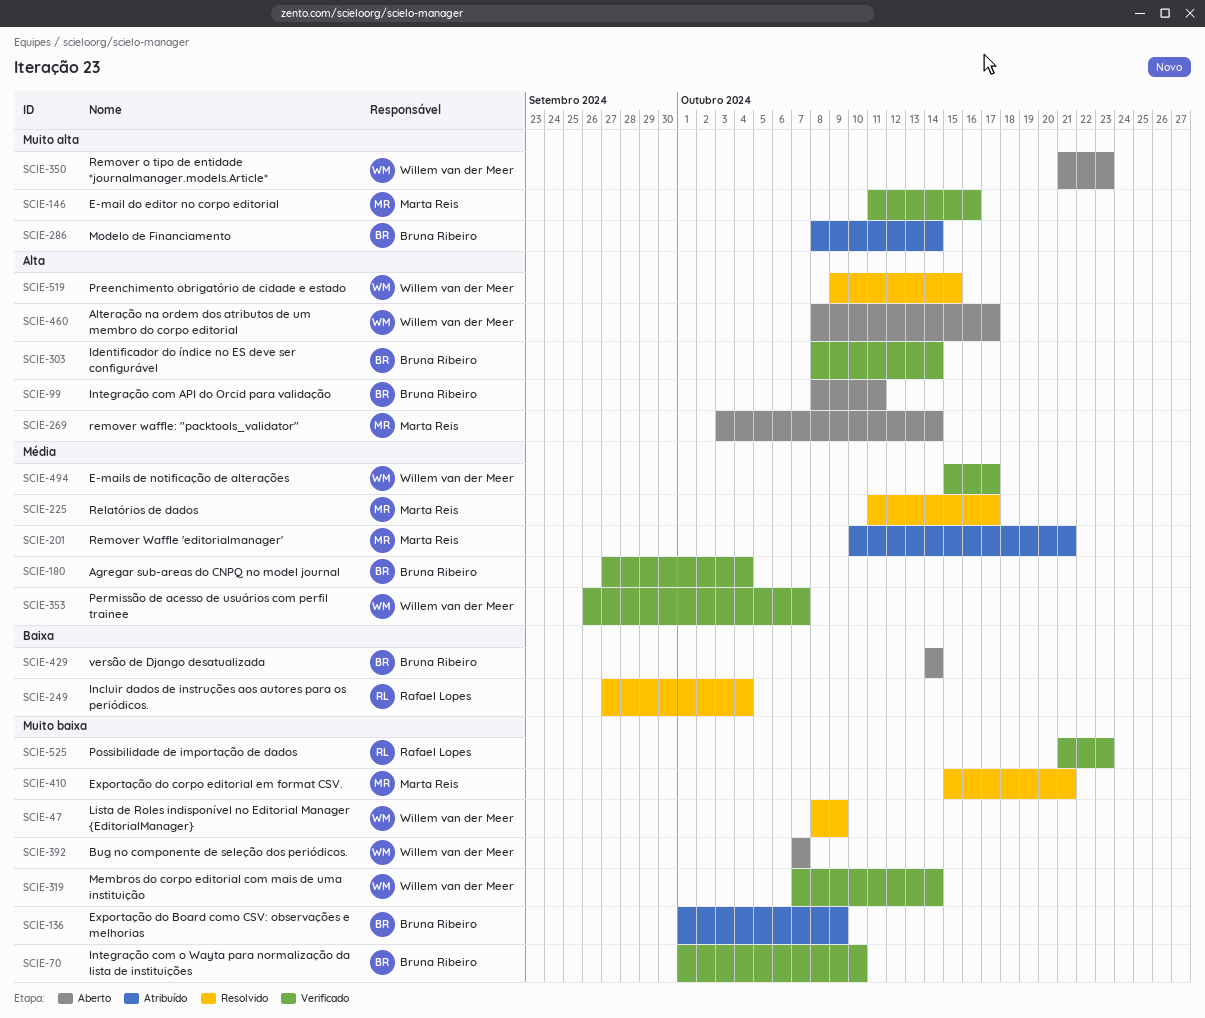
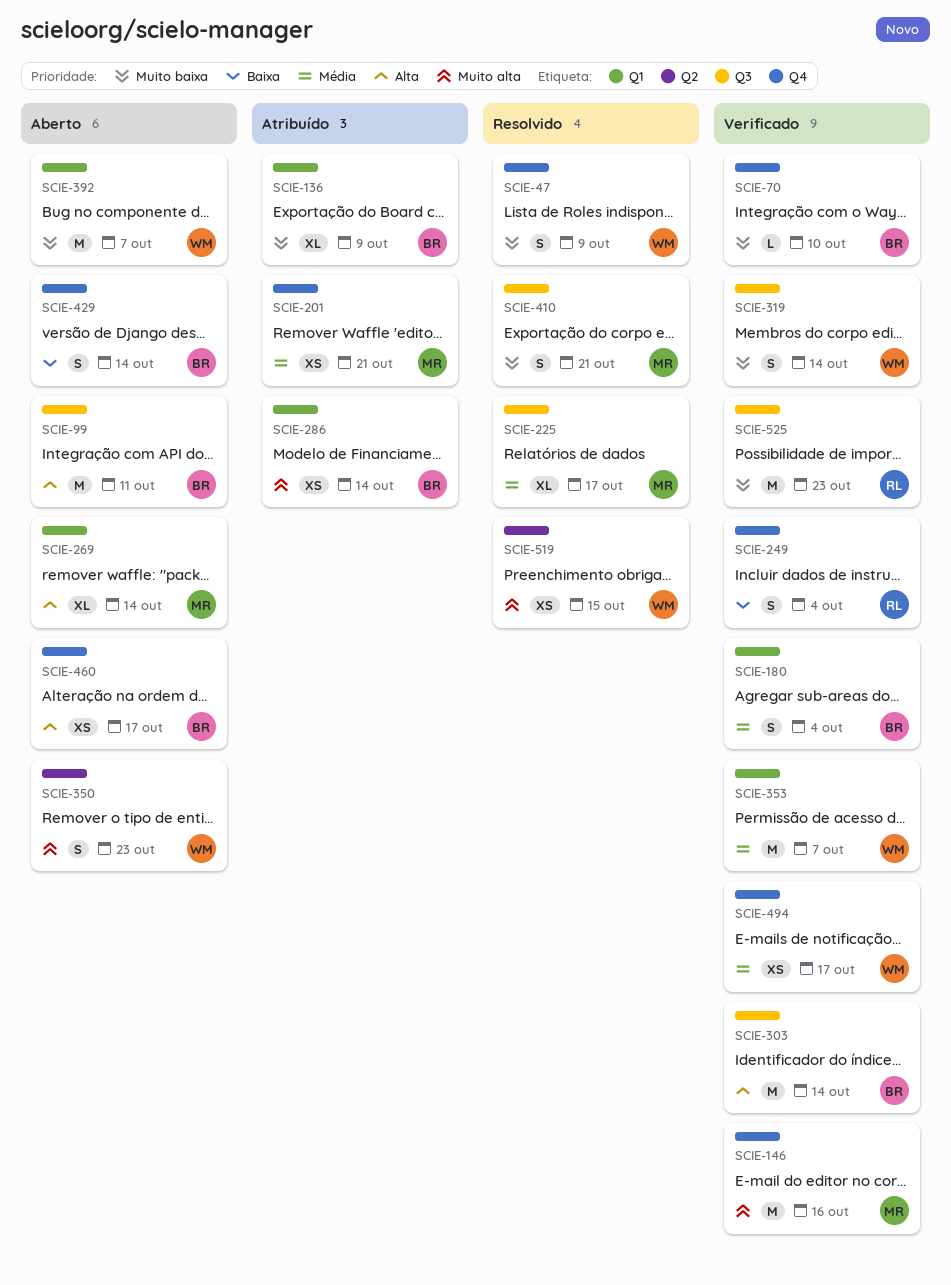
SCIE-249, status: Resolvido -> Verificado
SCIE-460, owner: Willem van der Meer -> Bruna Ribeiro
SCIE-519, priority: Alta -> Muito alta

